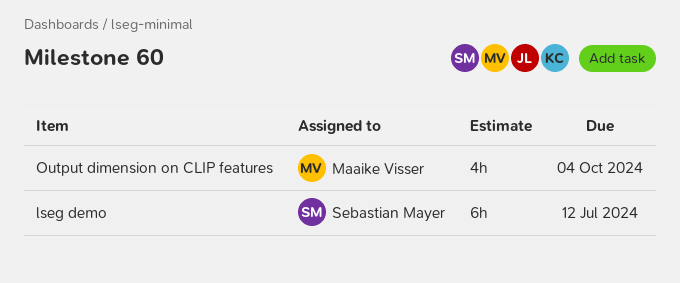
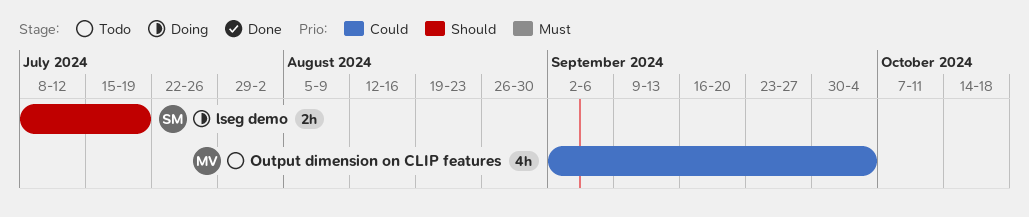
lseg demo, estimate: 6h -> 2h
lseg demo, due: Jul 12 -> Jul 19

